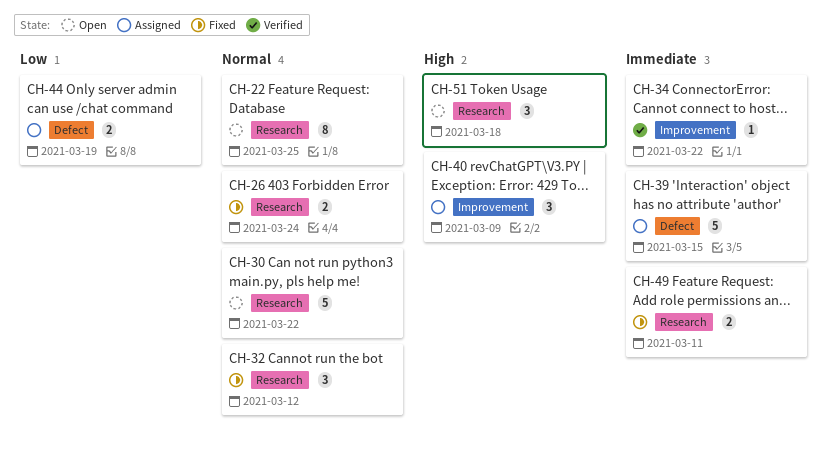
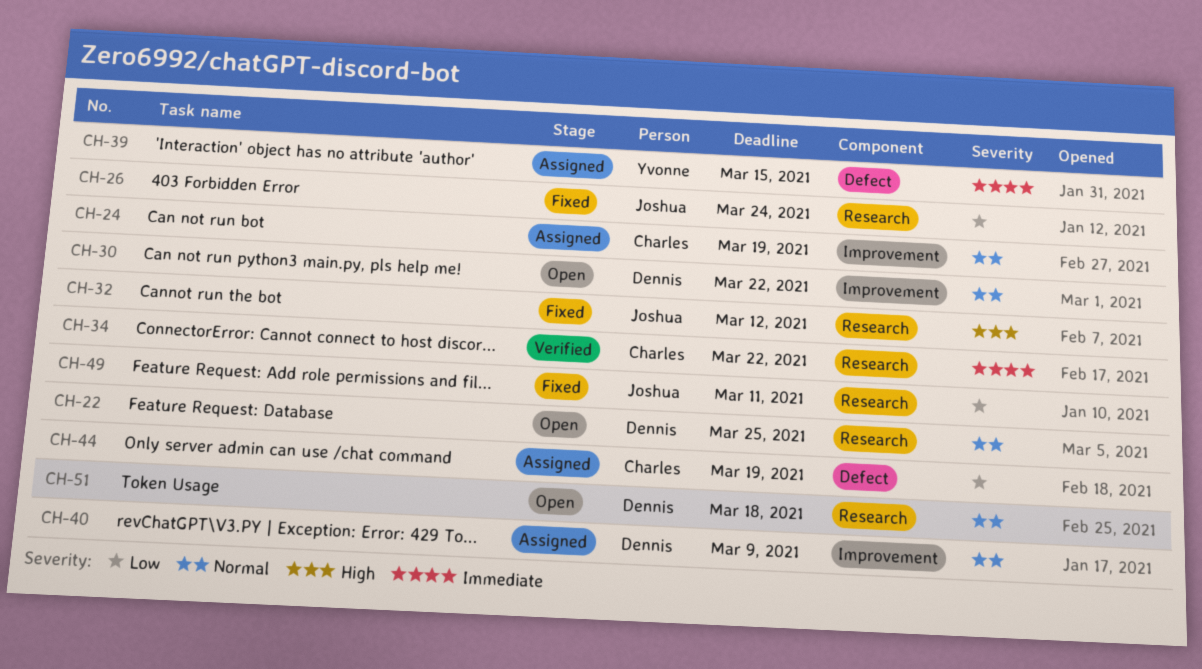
CH-24: none -> present
CH-26, priority: Normal -> Low
CH-30, label: Research -> Improvement
CH-32, priority: Normal -> High
CH-34, label: Improvement -> Research
CH-40, priority: High -> Normal
CH-49, priority: Immediate -> Low
CH-51, priority: High -> Normal

